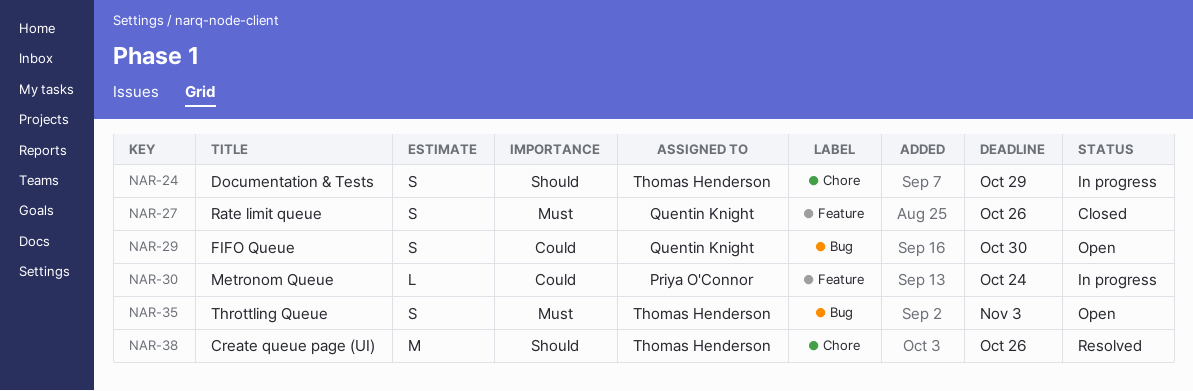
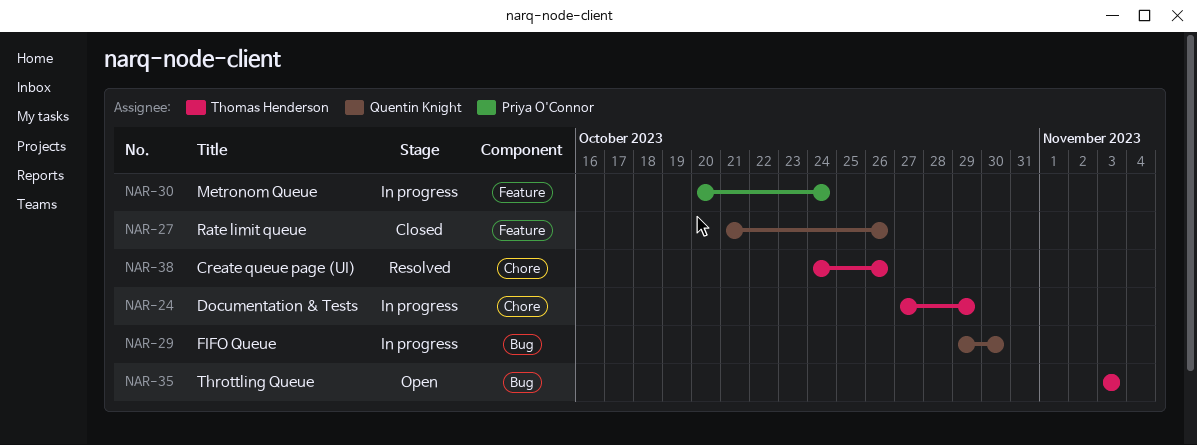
NAR-29, status: Open -> In progress

